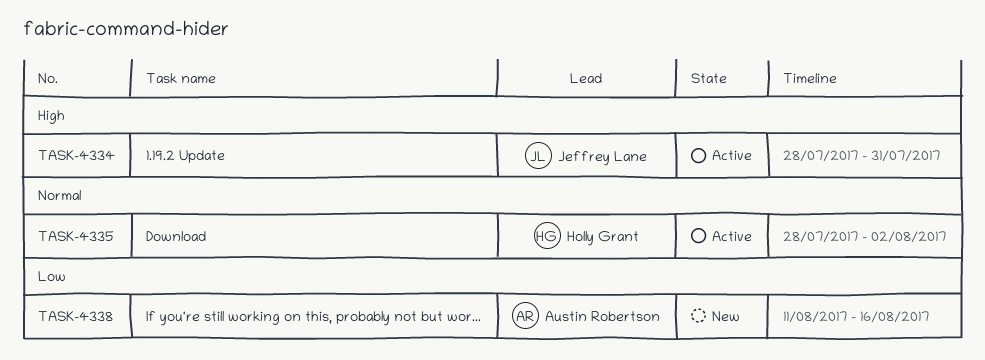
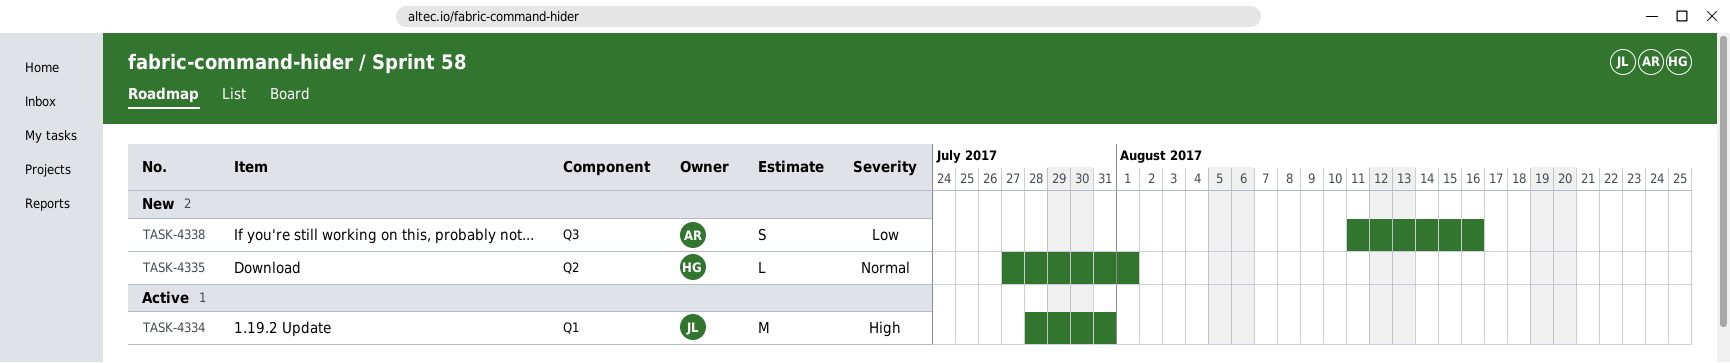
TASK-4335, status: Active -> New
TASK-4335, start: Jul 28 -> Jul 27
TASK-4335, due: Aug 2 -> Aug 1

